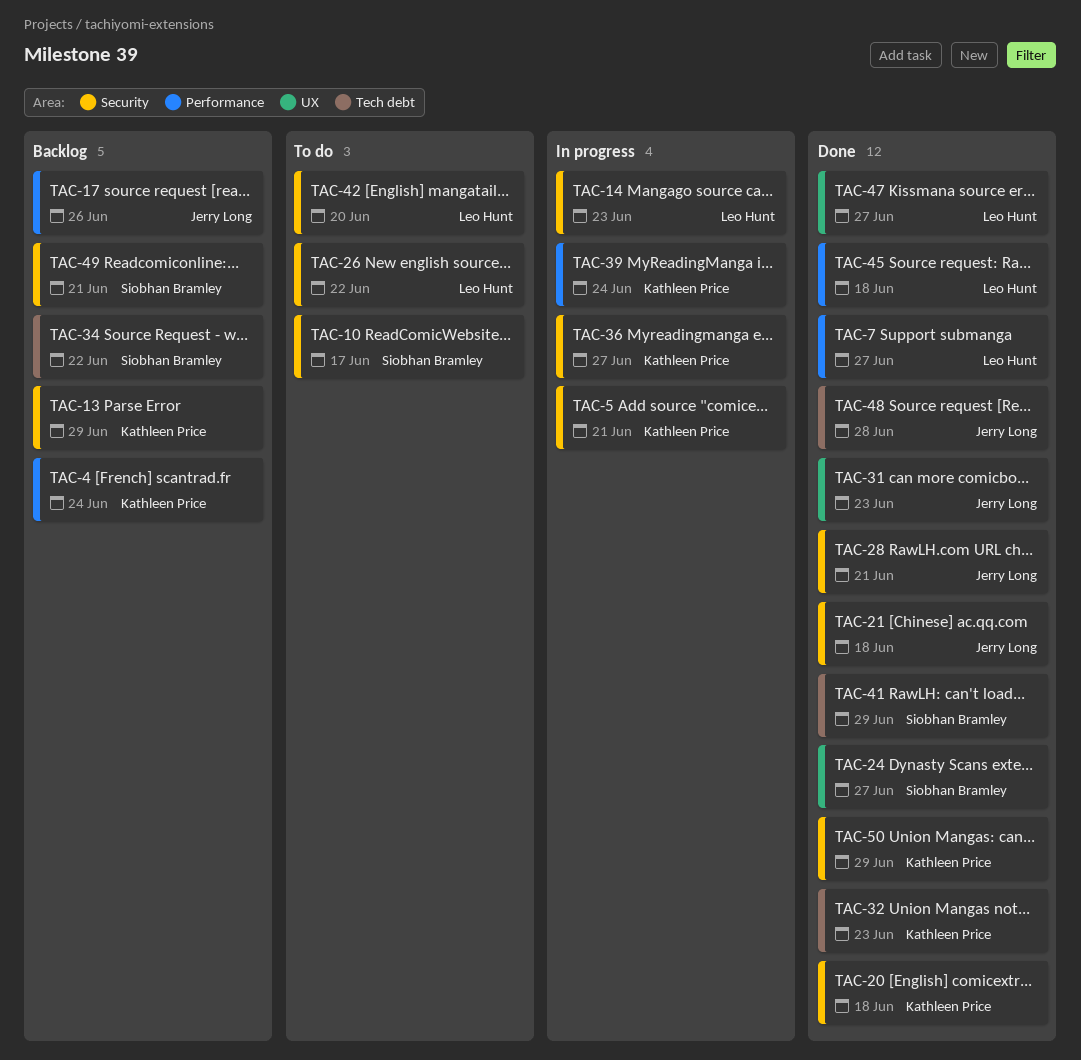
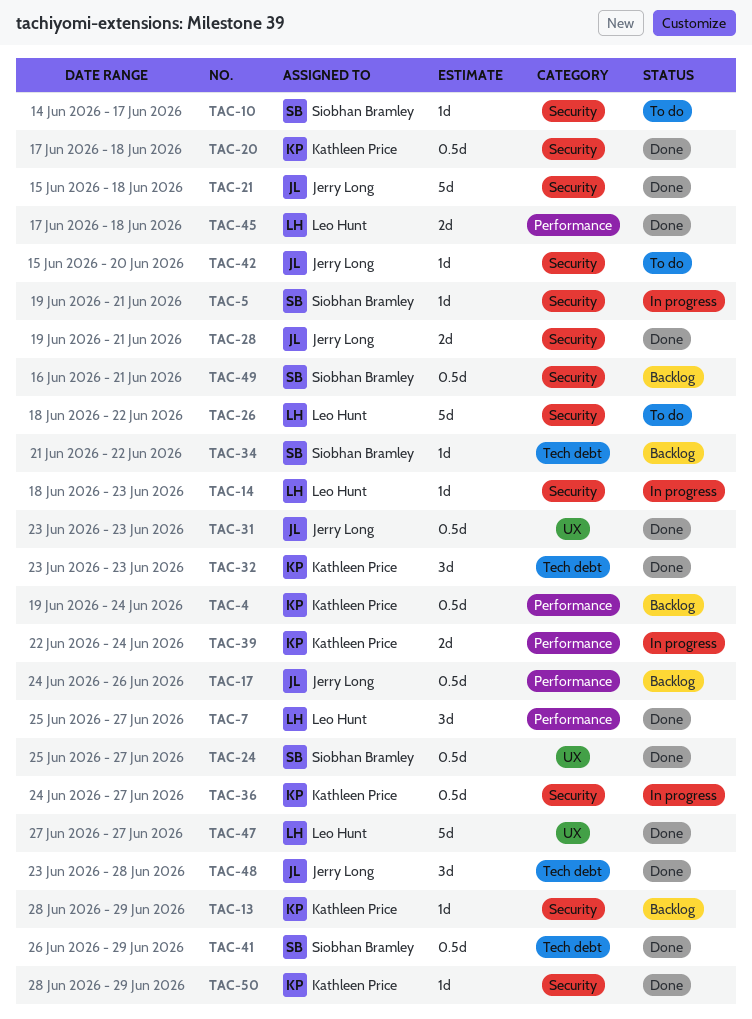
TAC-5, owner: Kathleen Price -> Siobhan Bramley
TAC-42, owner: Leo Hunt -> Jerry Long

